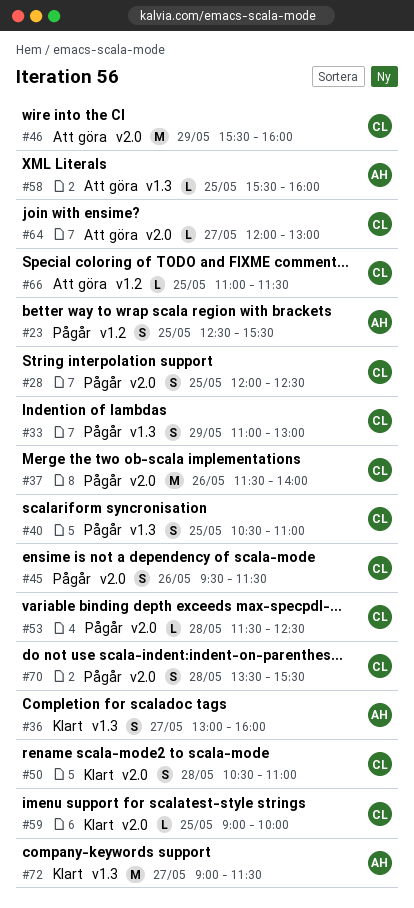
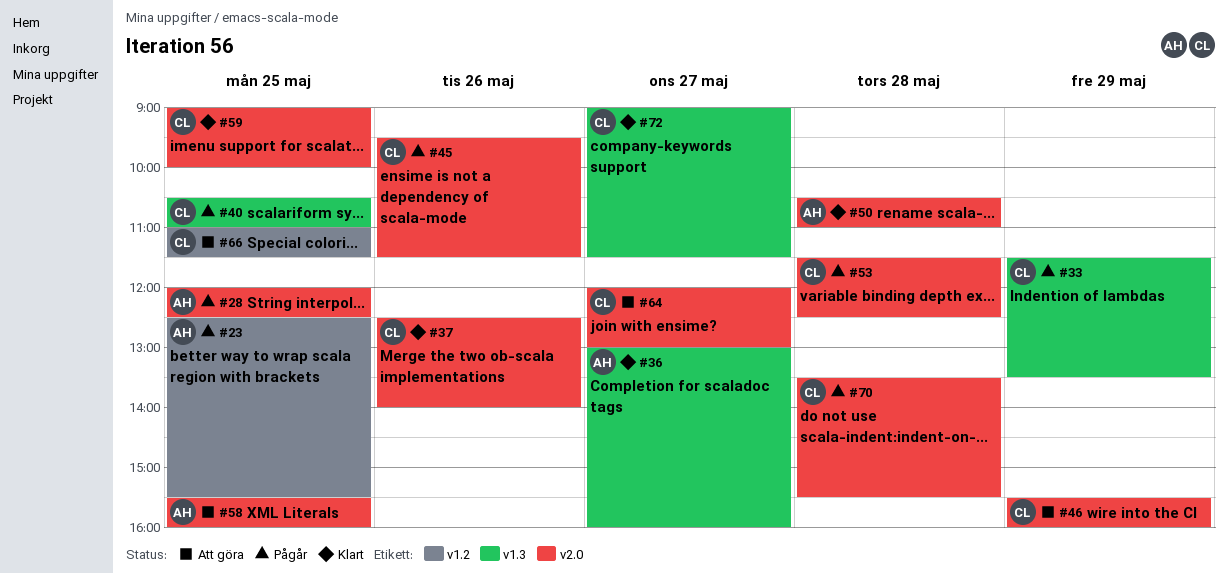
#28, owner: CL -> AH
#33, begins: 11:00 -> 11:30
#33, ends: 13:00 -> 13:30
#37, status: Pågår -> Klart
#37, begins: 11:30 -> 12:30
#50, owner: CL -> AH
#58, label: v1.3 -> v2.0
#72, owner: AH -> CL

